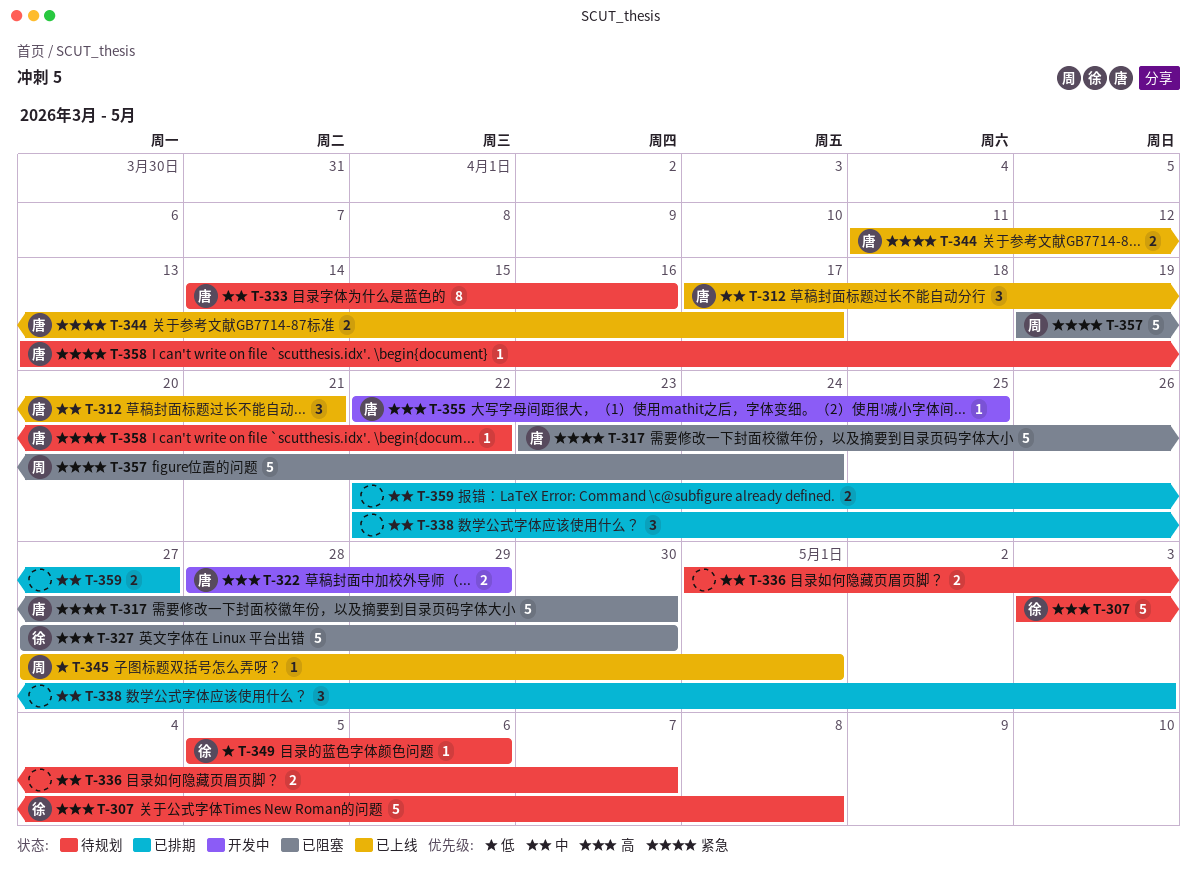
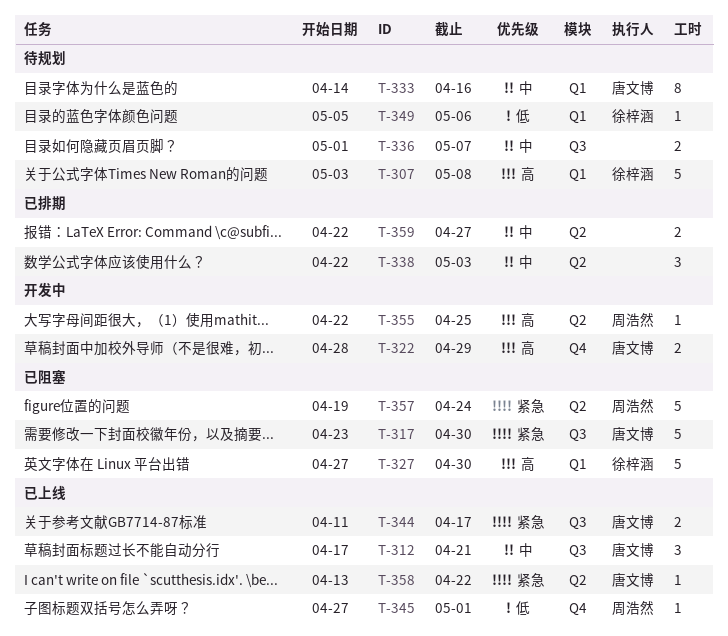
T-355, owner: 唐文博 -> 周浩然
T-358, status: 待规划 -> 已上线

